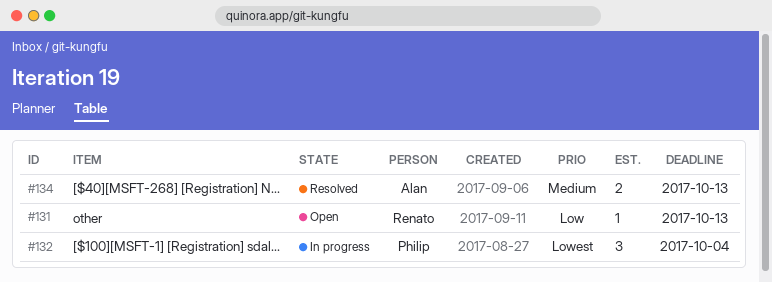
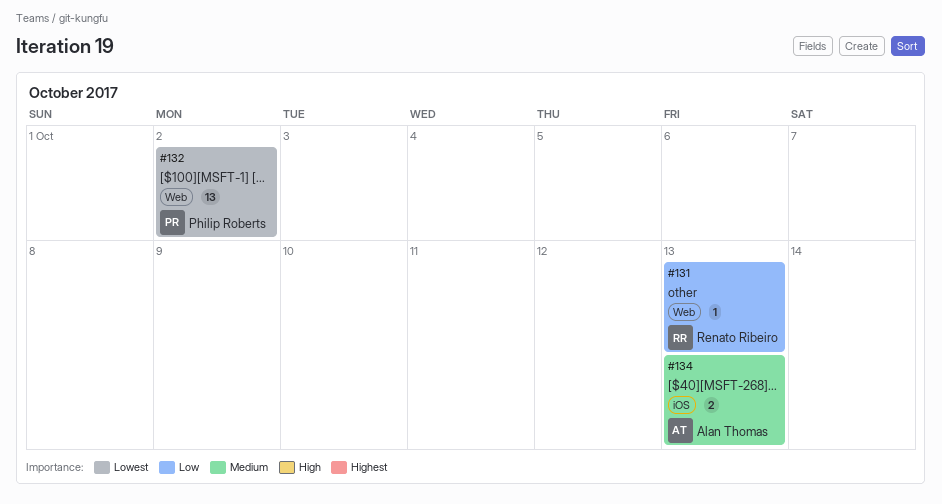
#132, estimate: 3 -> 13
#132, due: Oct 4 -> Oct 2

